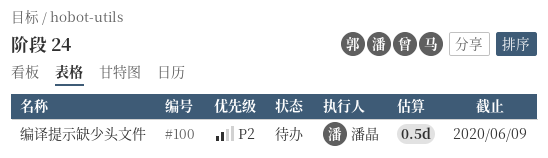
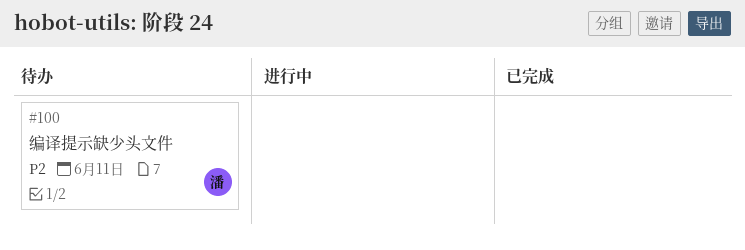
#100, due: Jun 9 -> Jun 11

